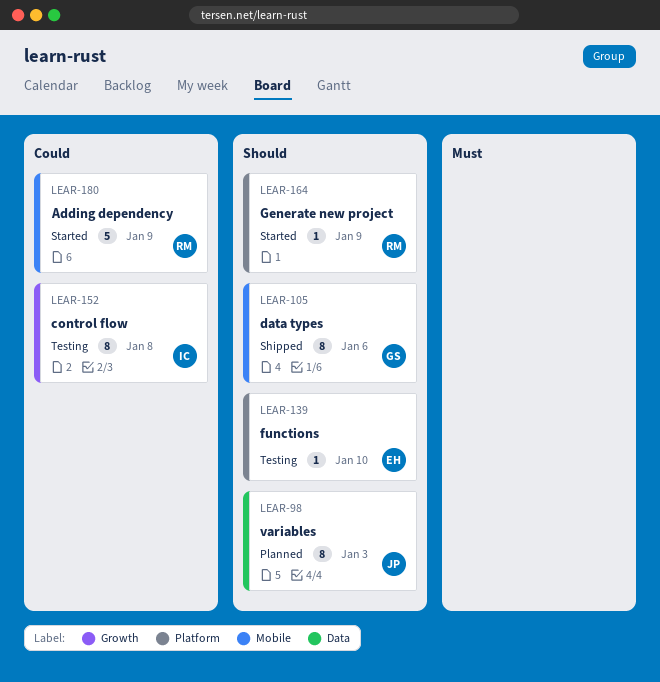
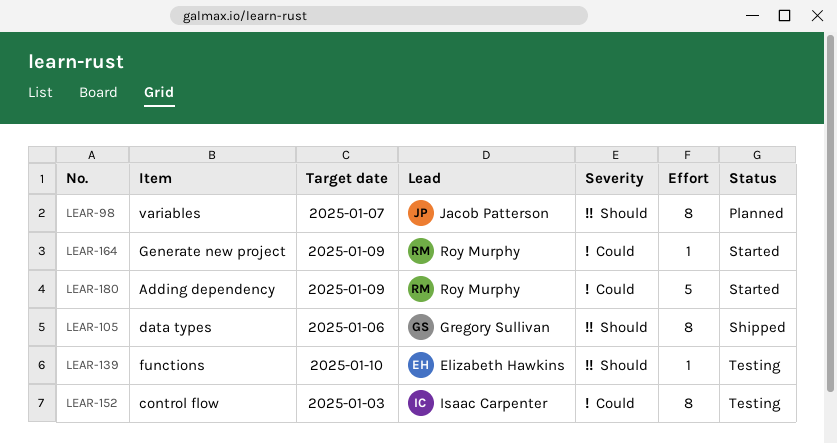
LEAR-98, due: Jan 3 -> Jan 7
LEAR-152, due: Jan 8 -> Jan 3
LEAR-164, priority: Should -> Could

